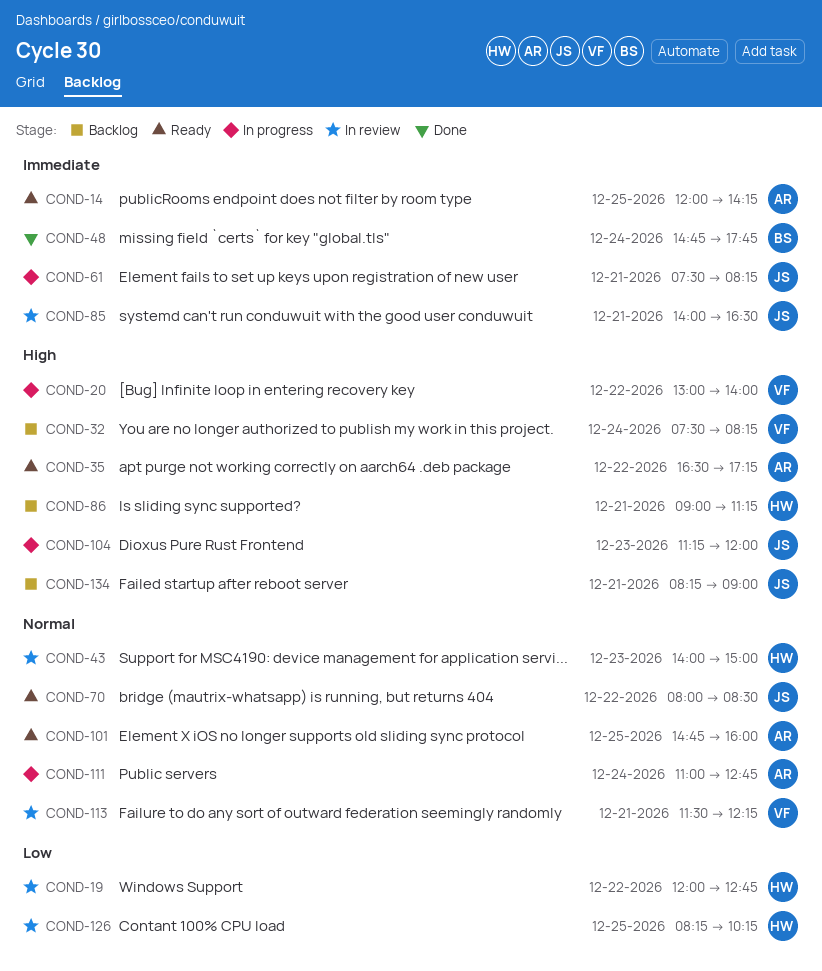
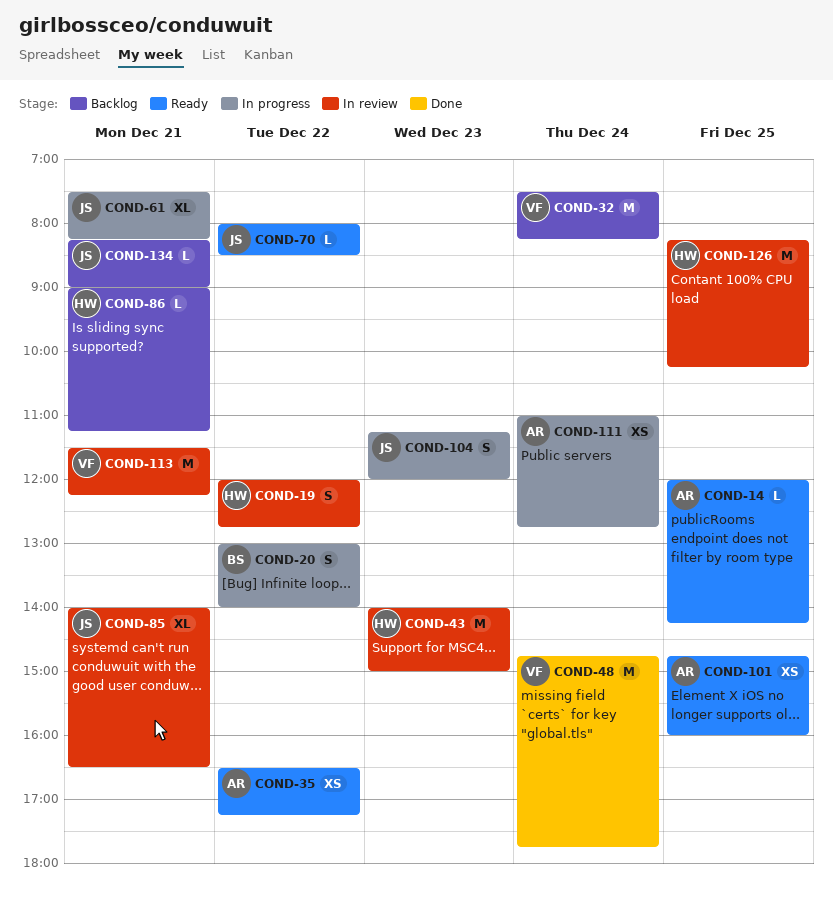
COND-20, owner: VF -> BS
COND-48, owner: BS -> VF

